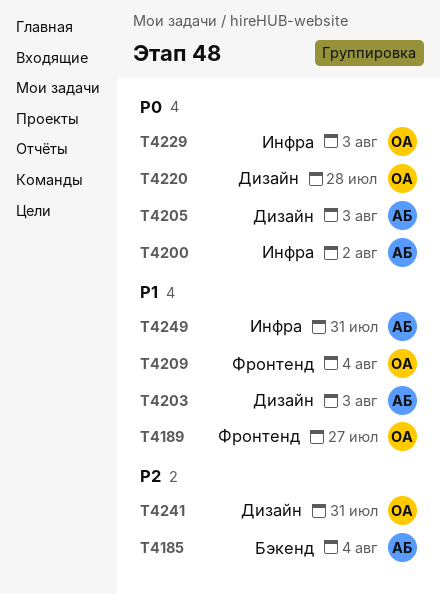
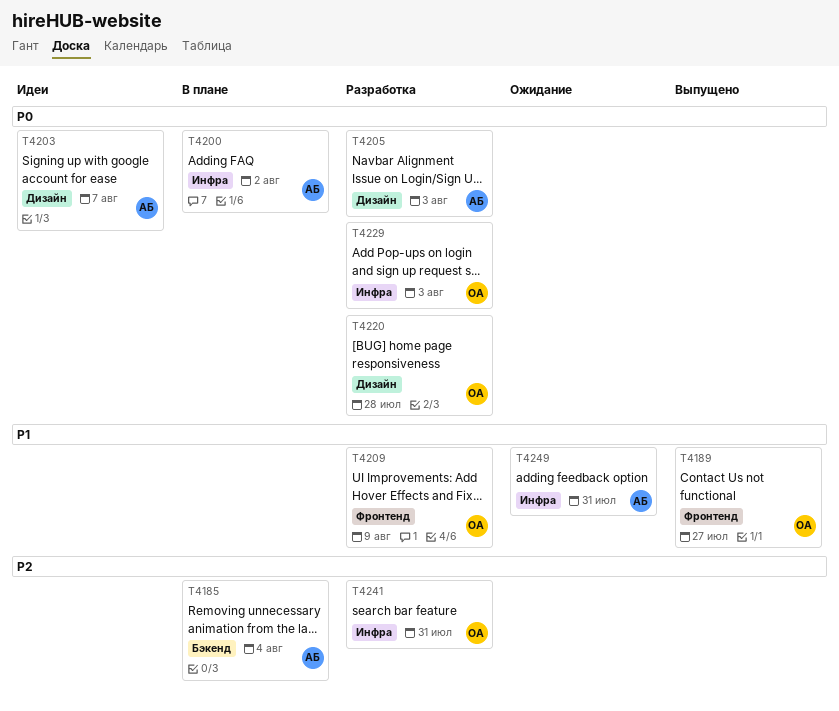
T4203, priority: P1 -> P0
T4203, due: Aug 3 -> Aug 7
T4209, due: Aug 4 -> Aug 9
T4241, label: Дизайн -> Инфра

